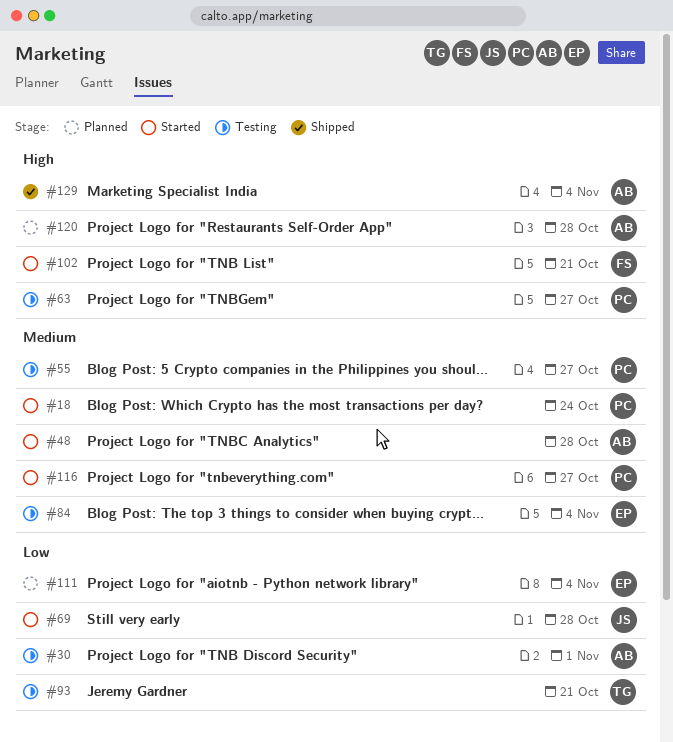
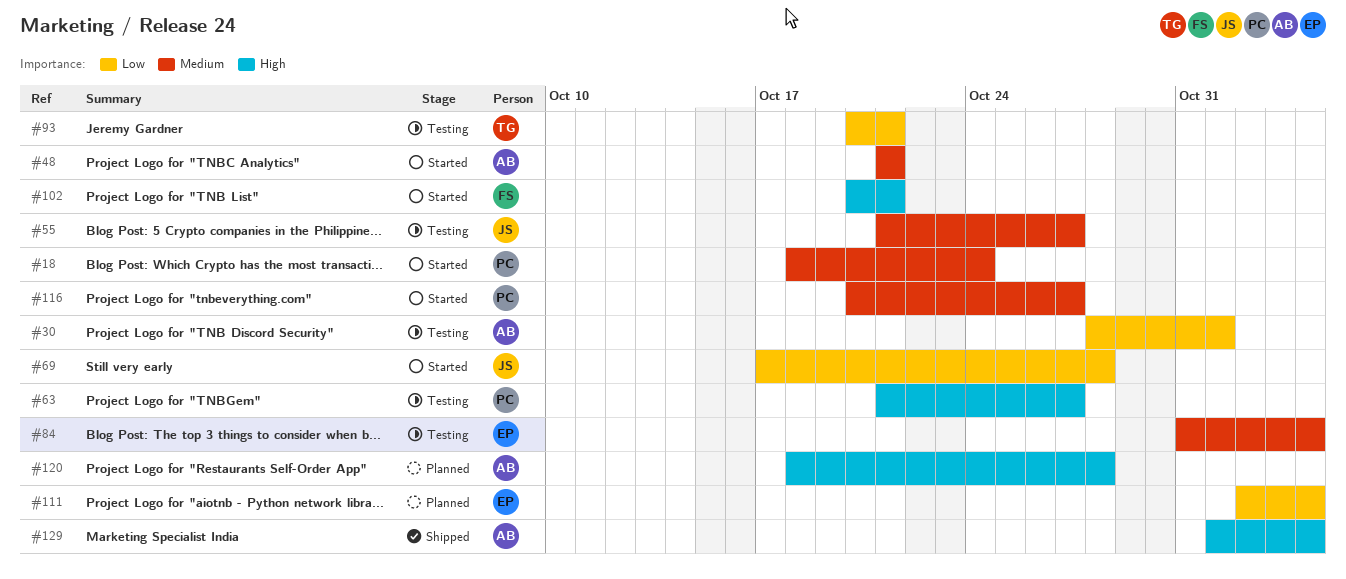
#48, due: Oct 28 -> Oct 21
#55, owner: PC -> JS

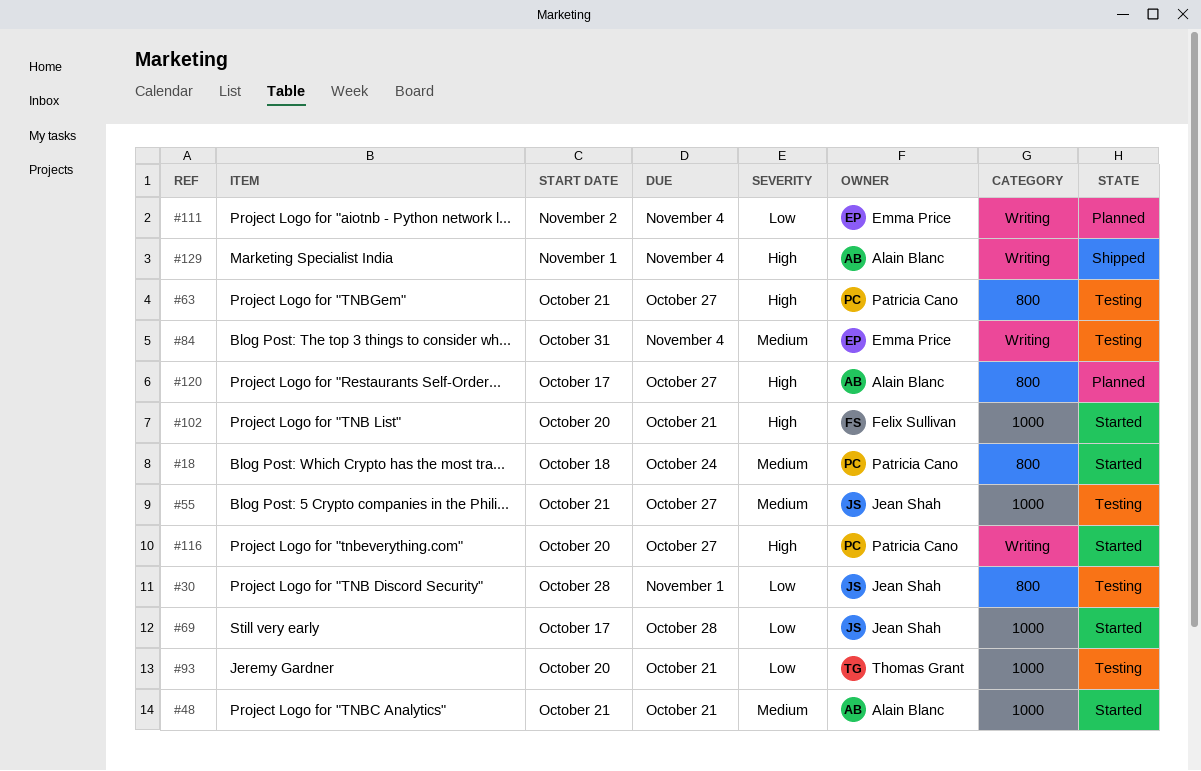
#30, owner: Alain Blanc -> Jean Shah
#116, priority: Medium -> High
#120, start: Oct 18 -> Oct 17
#120, due: Oct 28 -> Oct 27

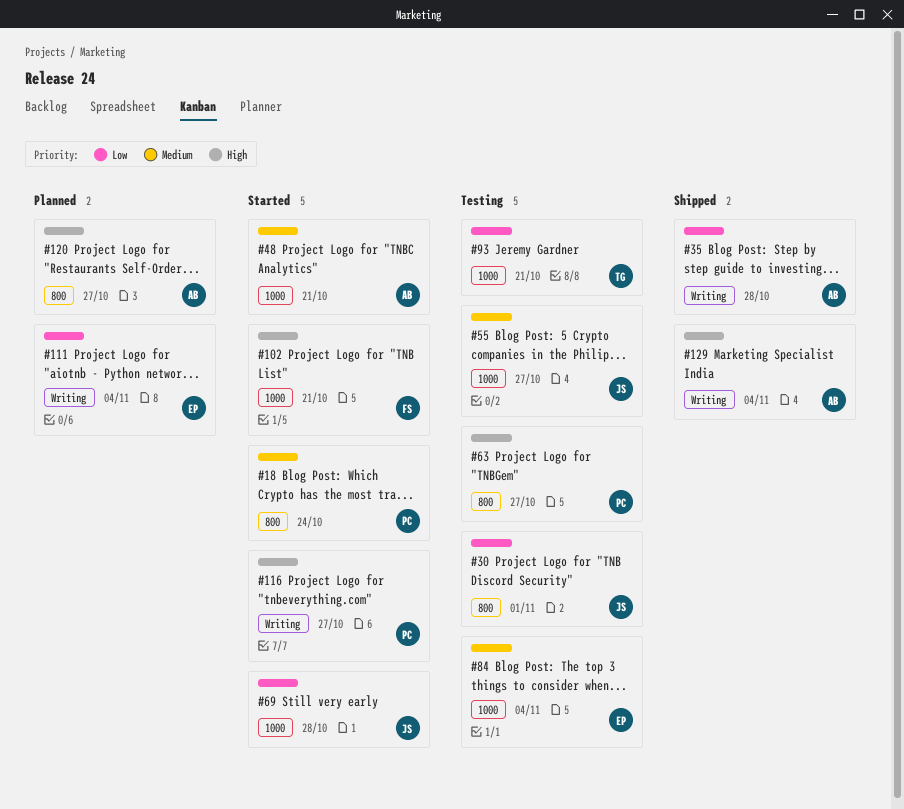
#35: none -> present
#84, label: Writing -> 1000

